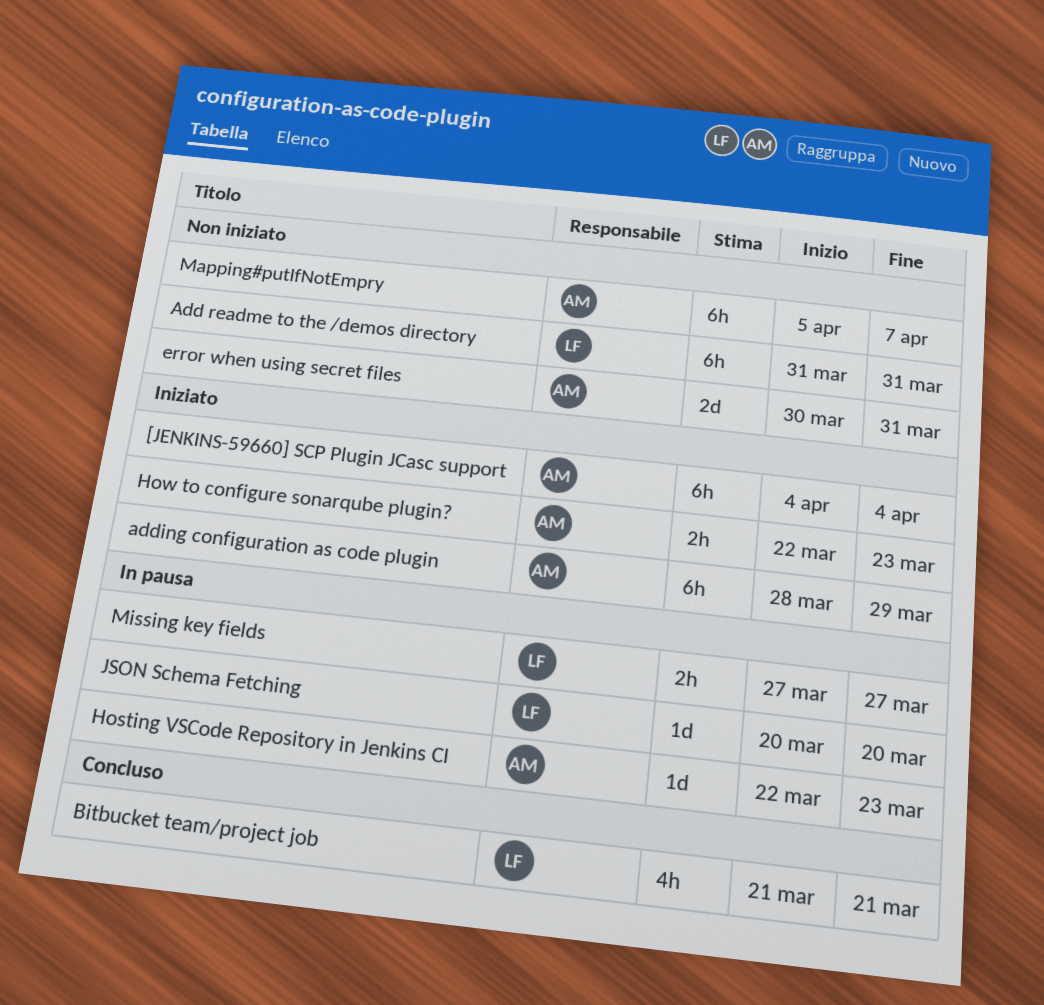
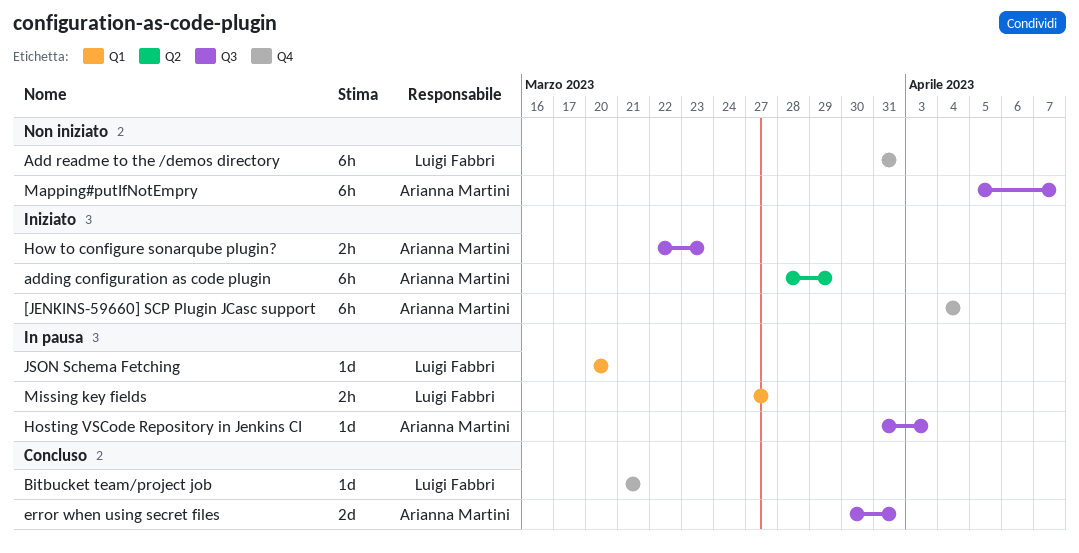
Bitbucket team/project job, estimate: 4h -> 1d
error when using secret files, status: Non iniziato -> Concluso
Hosting VSCode Repository in Jenkins CI, start: Mar 22 -> Mar 31
Hosting VSCode Repository in Jenkins CI, due: Mar 23 -> Apr 3

